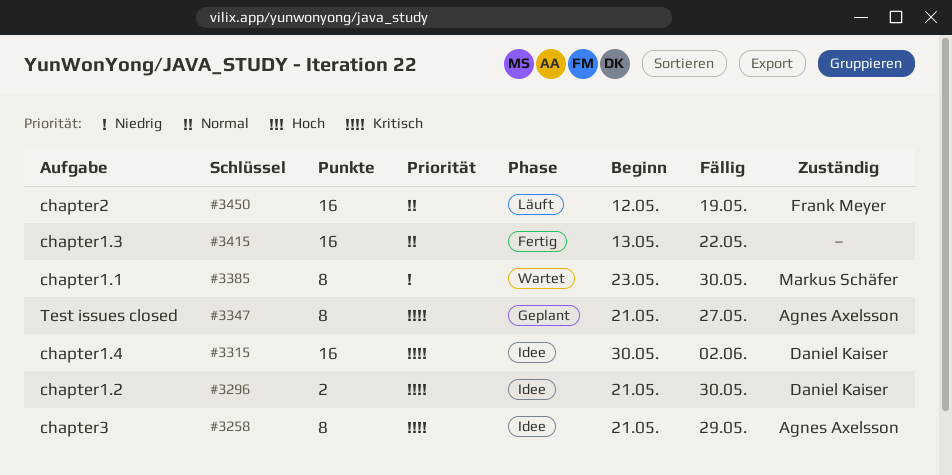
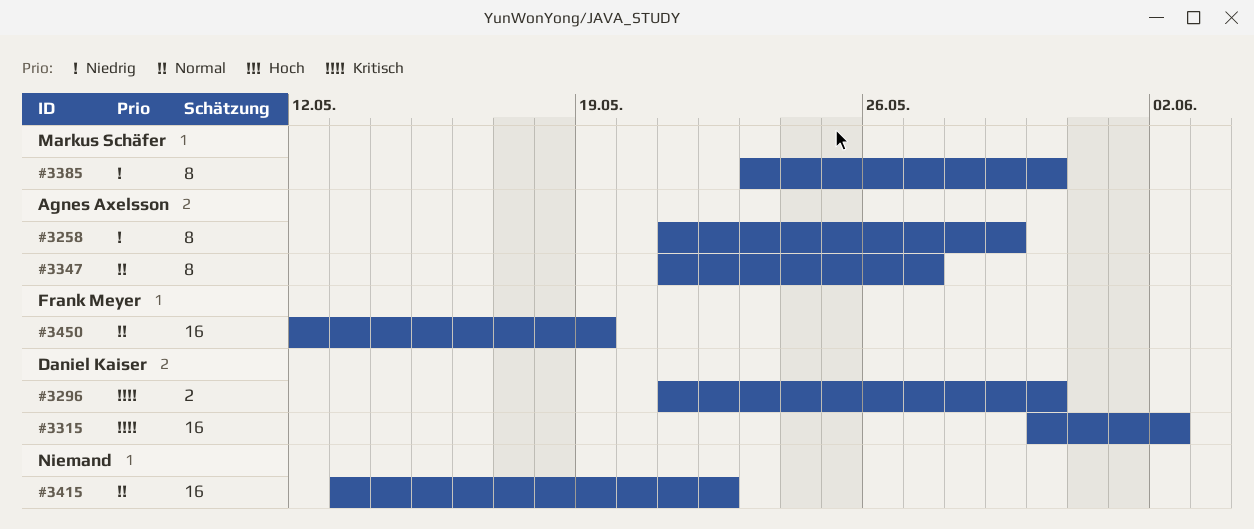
#3258, priority: Kritisch -> Niedrig
#3347, priority: Kritisch -> Normal

